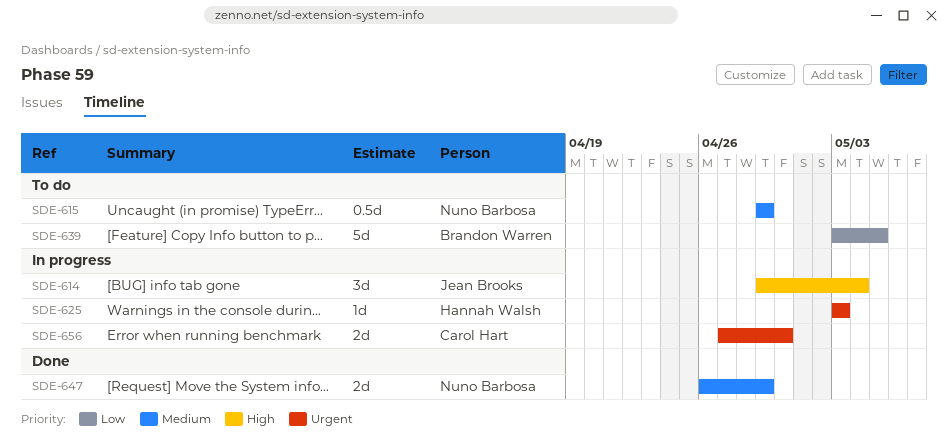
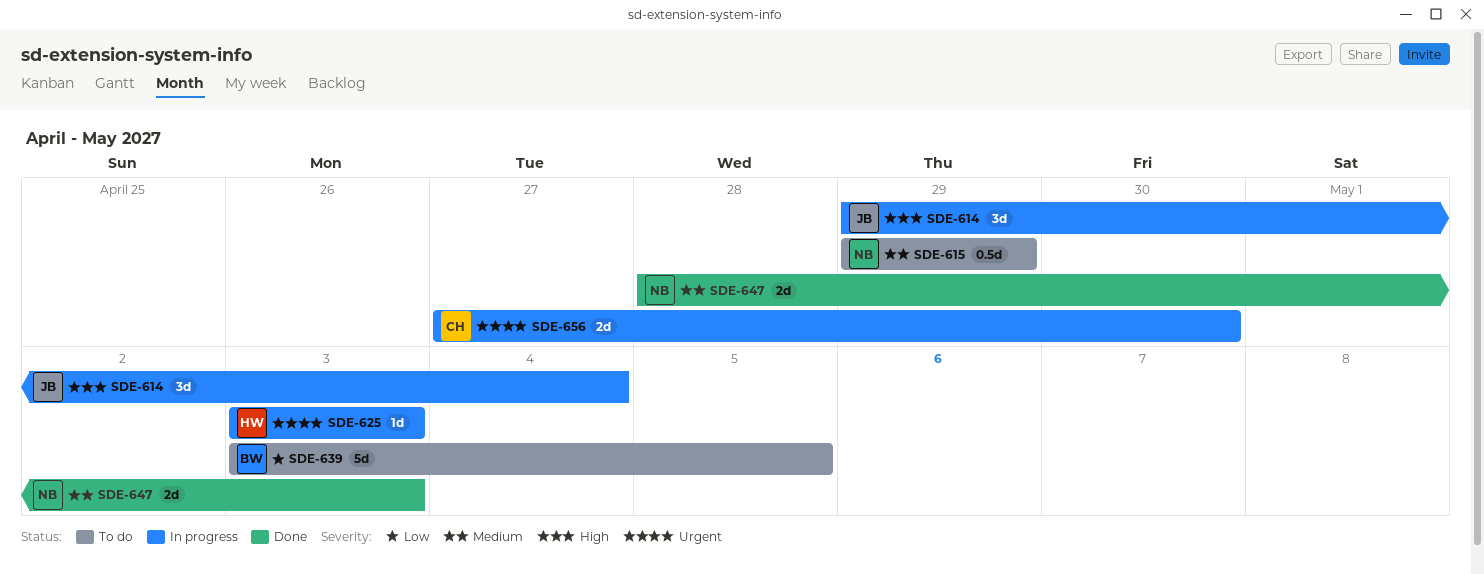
SDE-647, start: Apr 26 -> Apr 28
SDE-647, due: Apr 29 -> May 3

